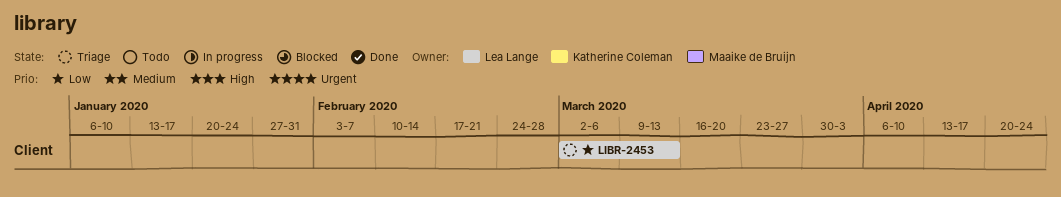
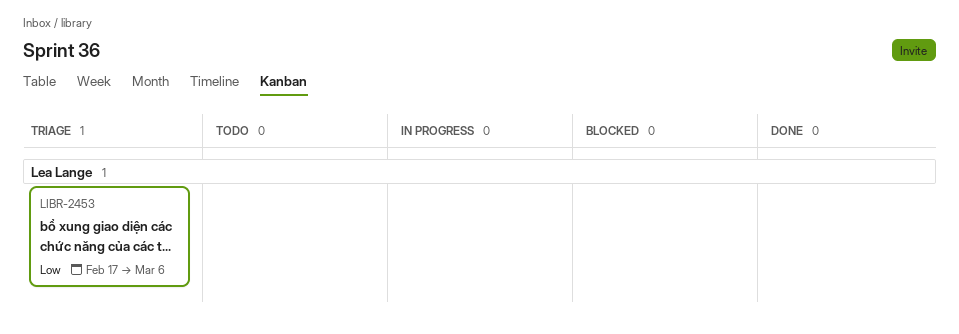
LIBR-2453, start: Mar 2 -> Feb 17
LIBR-2453, due: Mar 13 -> Mar 6

